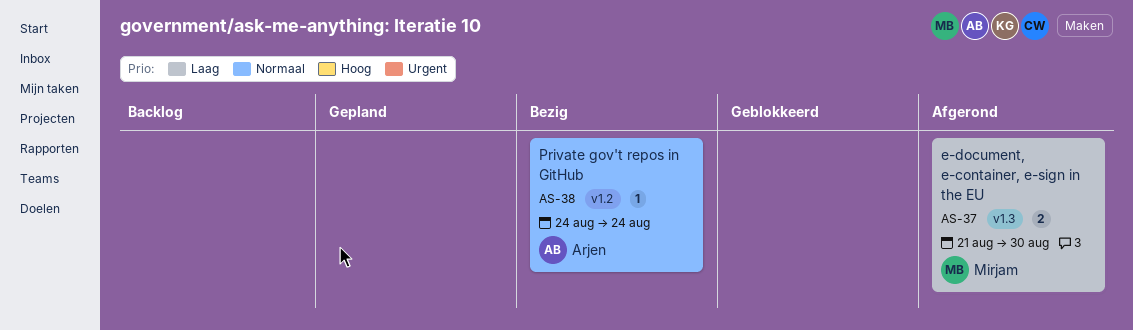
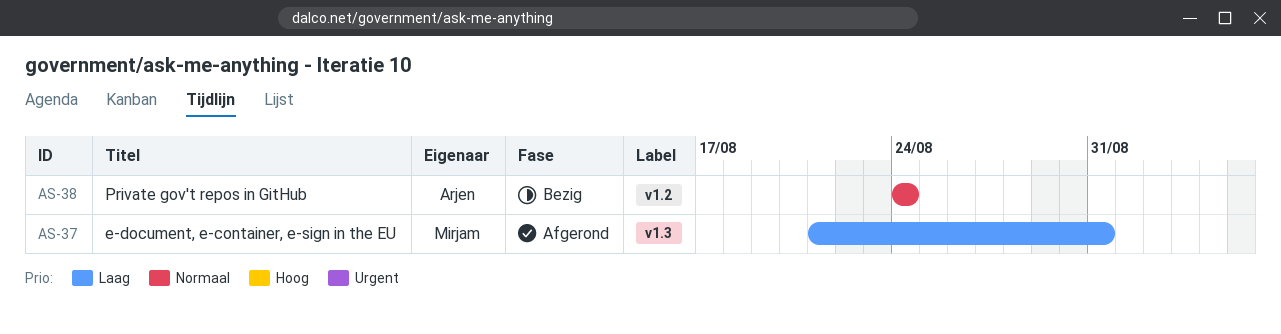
AS-37, due: Aug 30 -> Aug 31

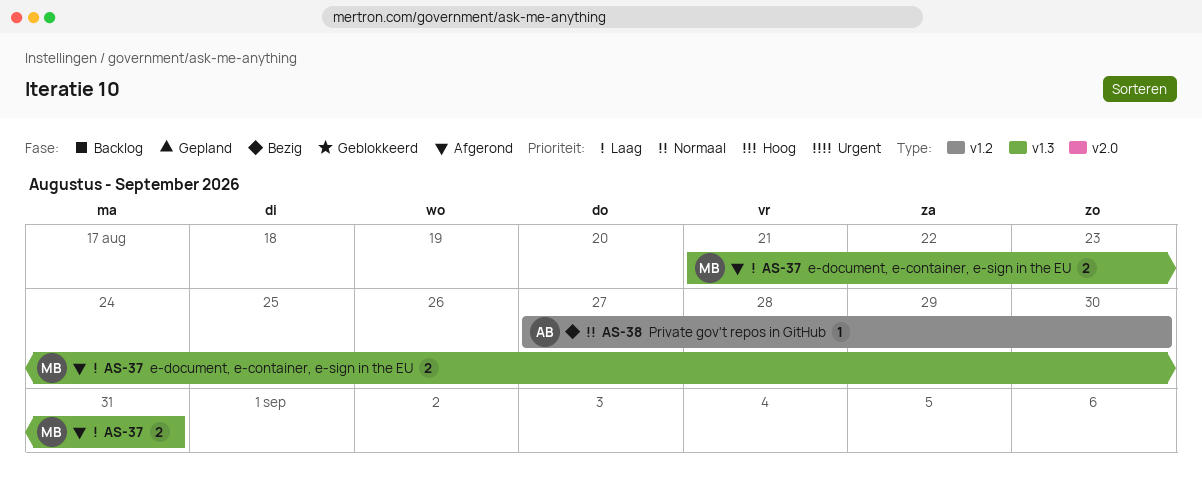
AS-38, start: Aug 24 -> Aug 27
AS-38, due: Aug 24 -> Aug 30

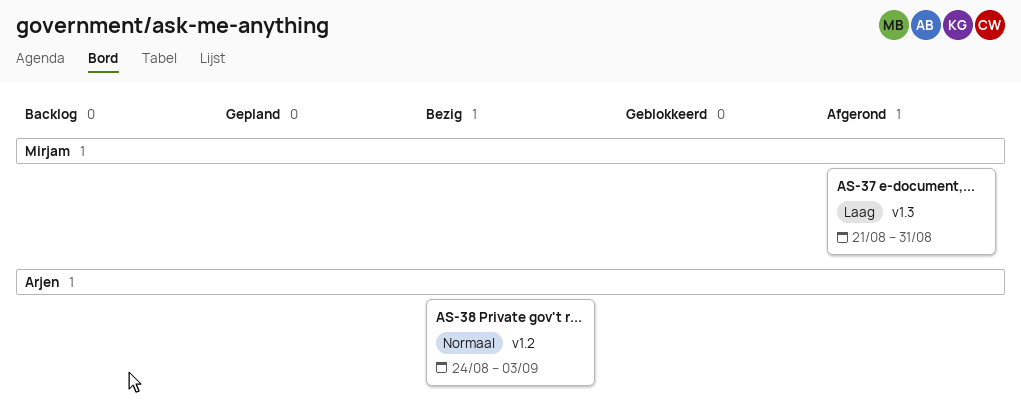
AS-38, start: Aug 27 -> Aug 24
AS-38, due: Aug 30 -> Sep 3

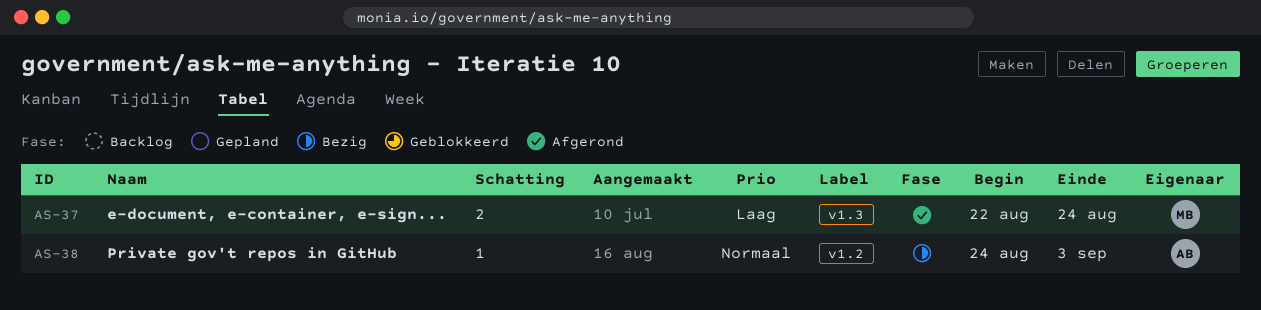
AS-37, start: Aug 21 -> Aug 22
AS-37, due: Aug 31 -> Aug 24

